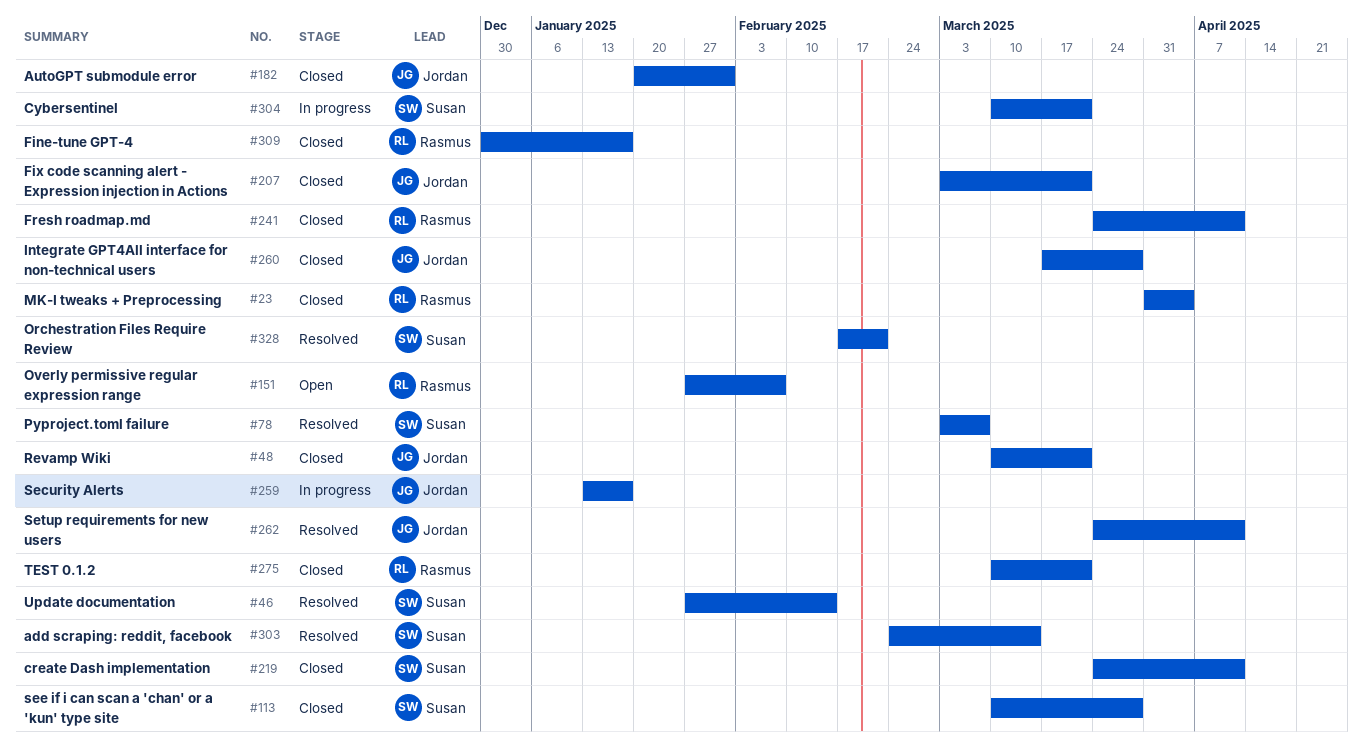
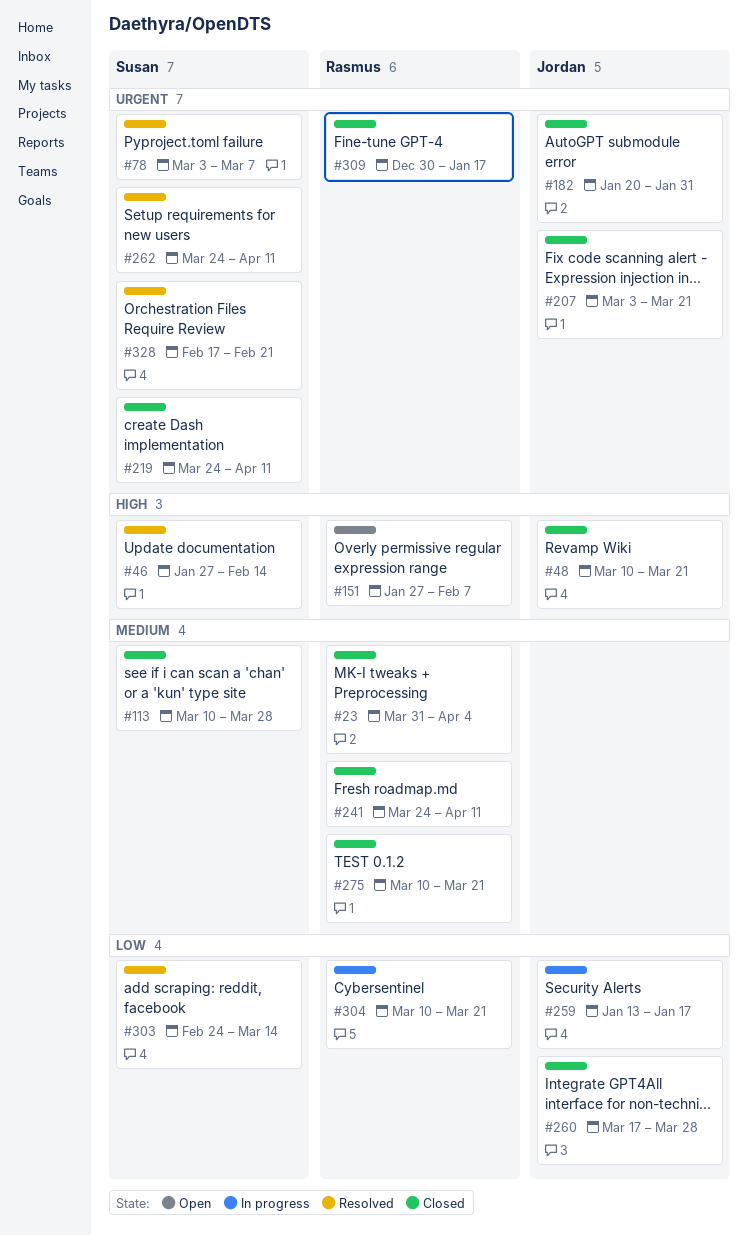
#262, owner: Jordan -> Susan
#304, owner: Susan -> Rasmus

